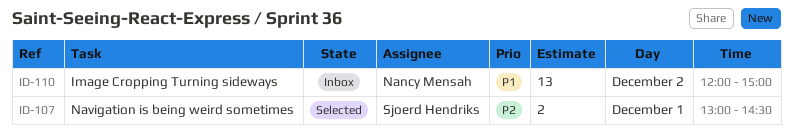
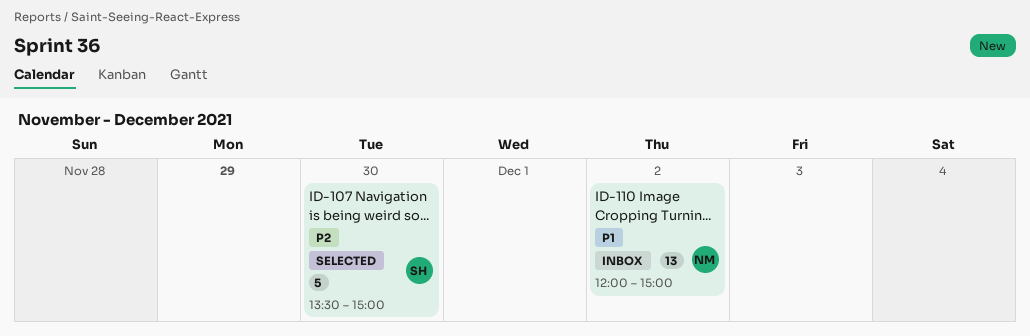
ID-107, estimate: 2 -> 5
ID-107, day: Dec 1 -> Nov 30
ID-107, begins: 13:00 -> 13:30
ID-107, ends: 14:30 -> 15:00

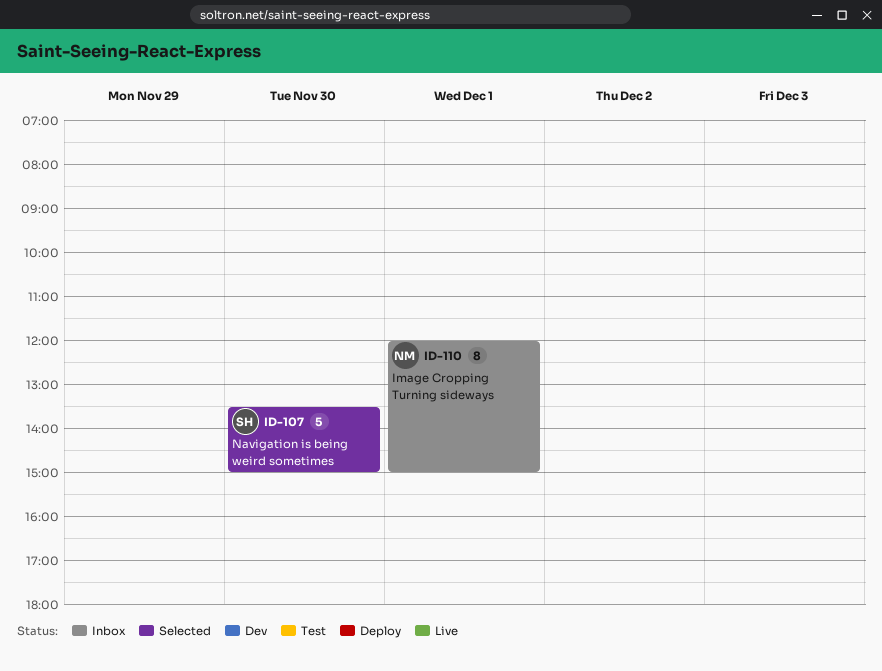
ID-110, estimate: 13 -> 8
ID-110, day: Dec 2 -> Dec 1

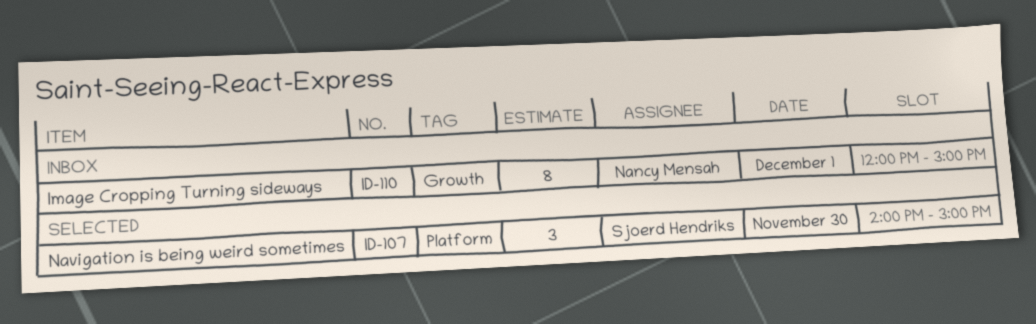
ID-107, estimate: 5 -> 3
ID-107, begins: 13:30 -> 14:00

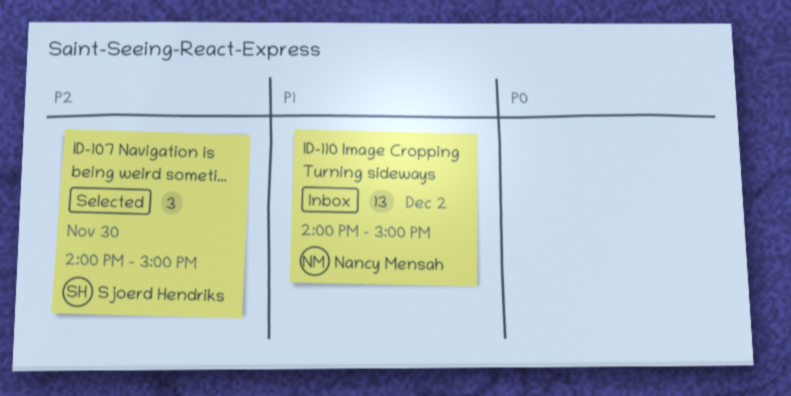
ID-110, estimate: 8 -> 13
ID-110, day: Dec 1 -> Dec 2
ID-110, begins: 12:00 -> 14:00

